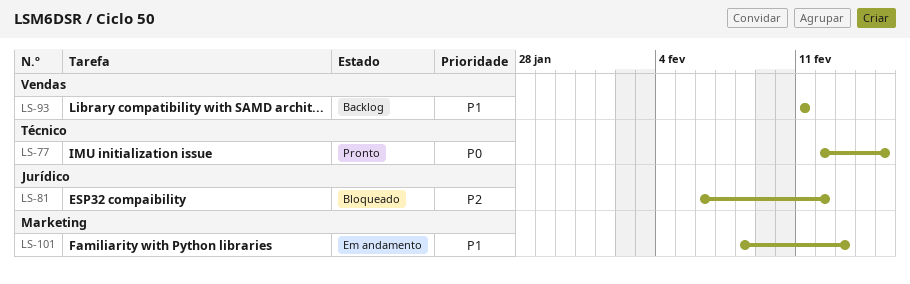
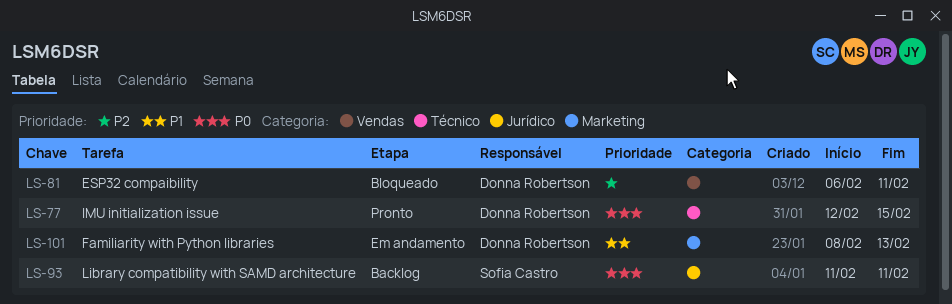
LS-81, label: Jurídico -> Vendas
LS-81, due: Feb 12 -> Feb 11
LS-93, priority: P1 -> P0
LS-93, label: Vendas -> Jurídico

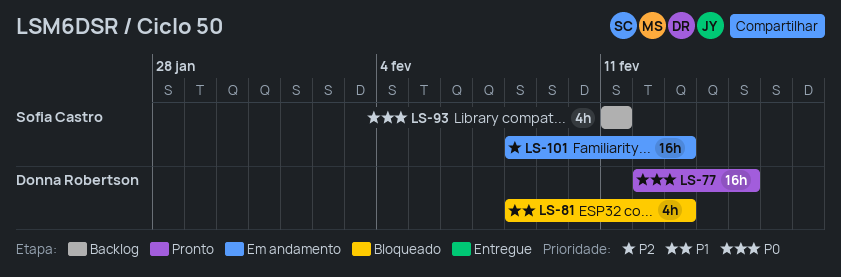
LS-81, priority: P2 -> P1
LS-81, start: Feb 6 -> Feb 8
LS-81, due: Feb 11 -> Feb 13
LS-101, owner: Donna Robertson -> Sofia Castro
LS-101, priority: P1 -> P2

